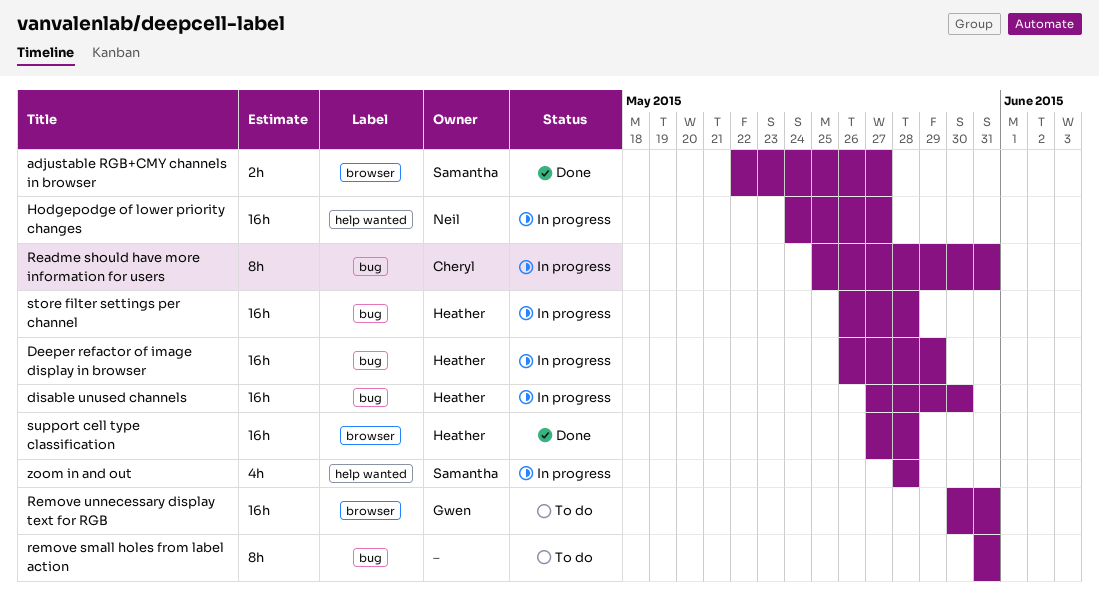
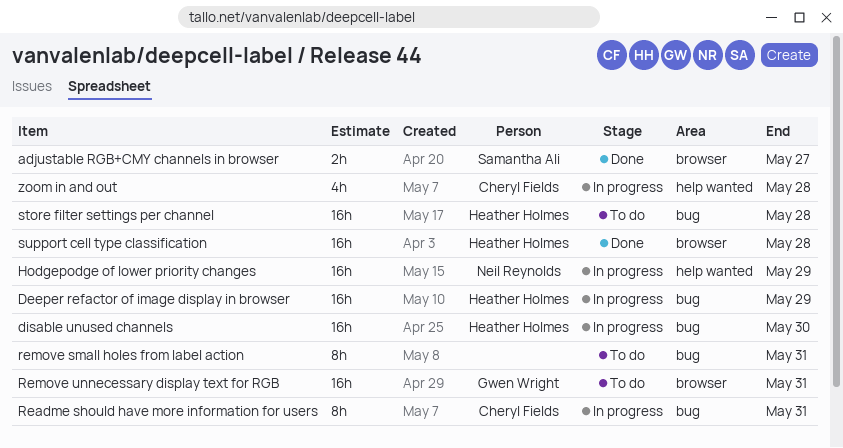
Hodgepodge of lower priority changes, due: May 27 -> May 29
store filter settings per channel, status: In progress -> To do
zoom in and out, owner: Samantha Ali -> Cheryl Fields

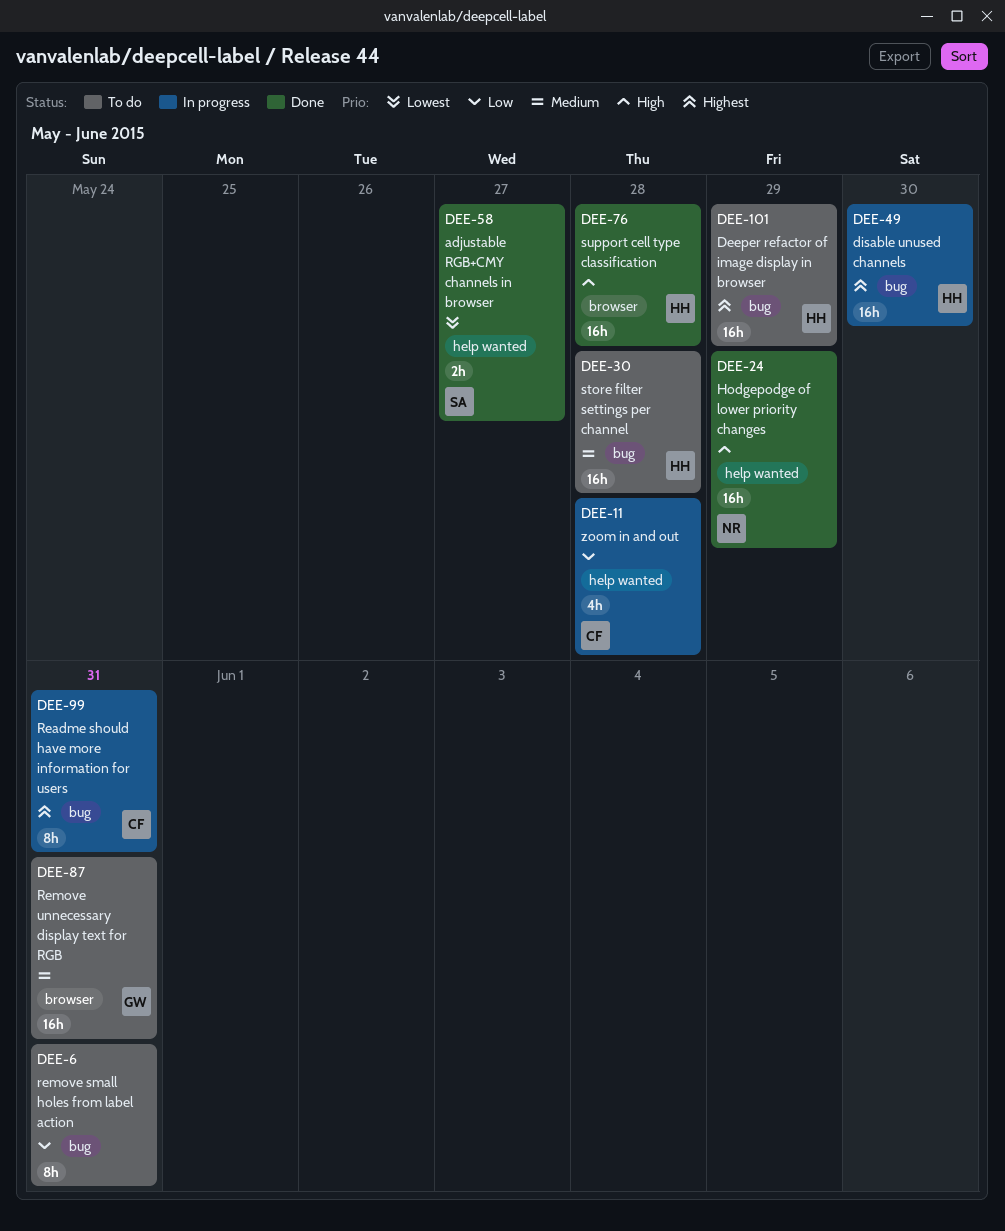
adjustable RGB+CMY channels in browser, label: browser -> help wanted
Deeper refactor of image display in browser, status: In progress -> To do
Hodgepodge of lower priority changes, status: In progress -> Done

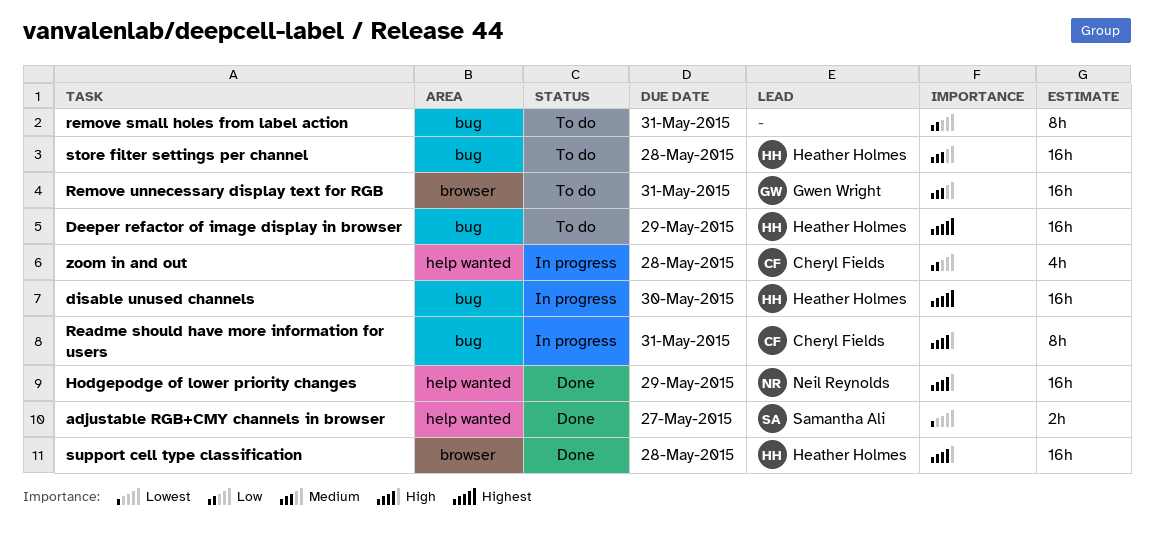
Readme should have more information for users, priority: Highest -> High

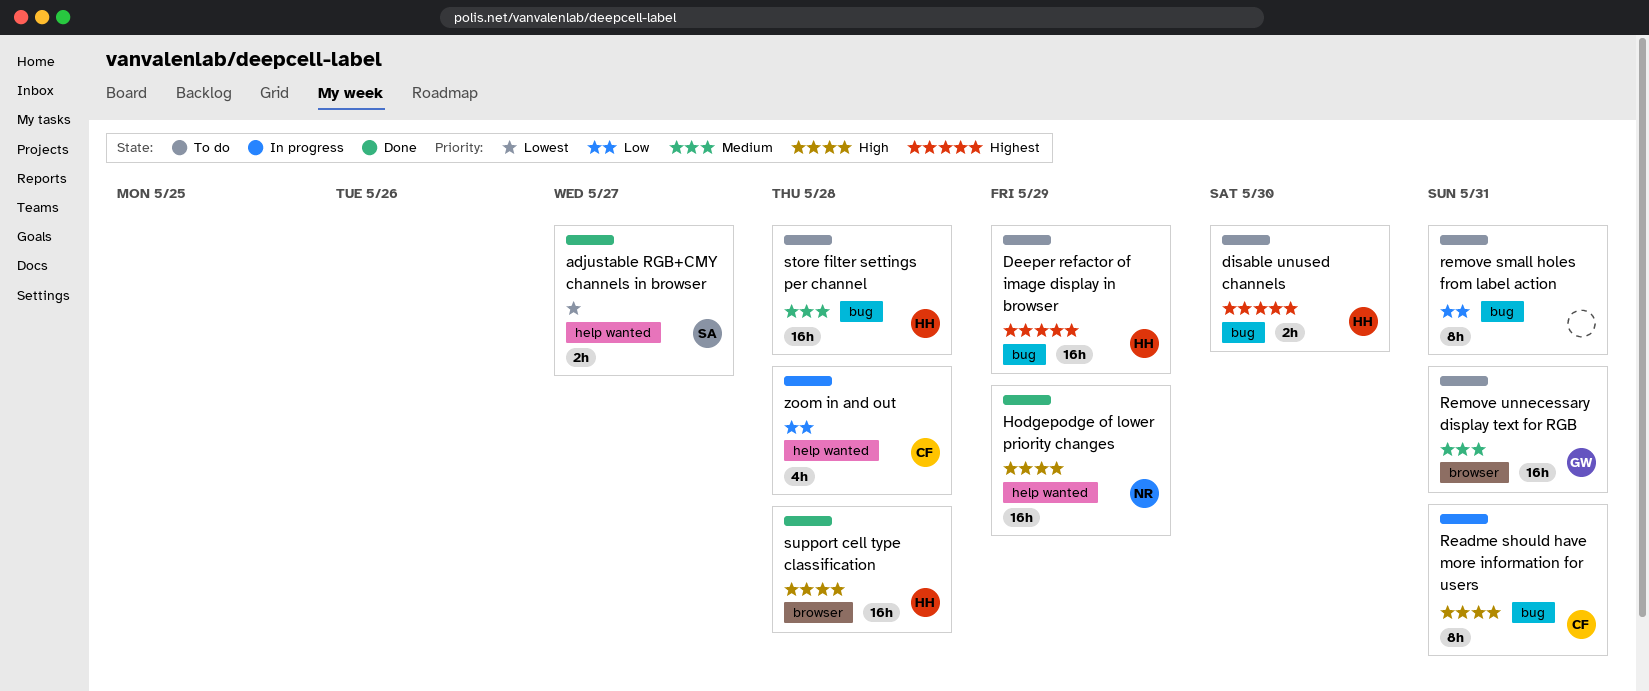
disable unused channels, status: In progress -> To do
disable unused channels, estimate: 16h -> 2h

